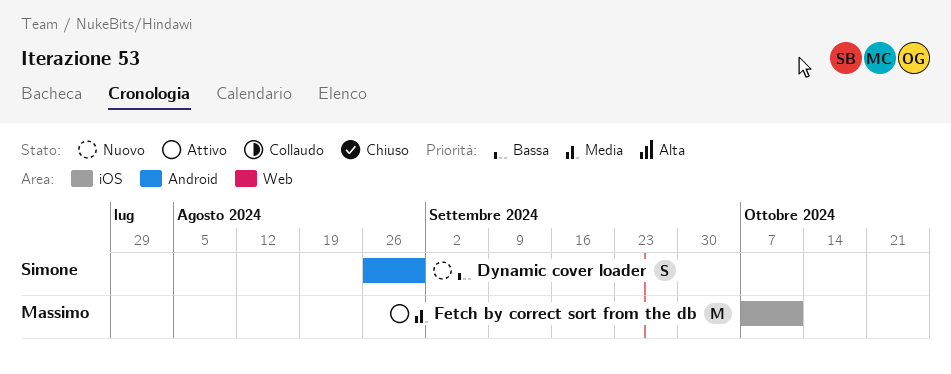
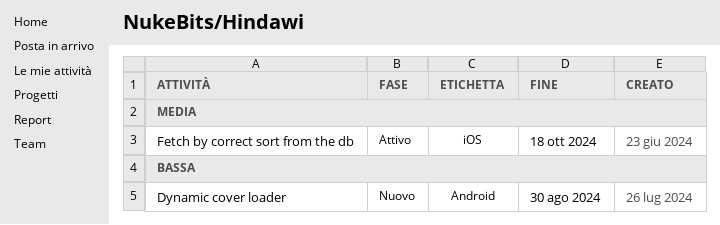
Fetch by correct sort from the db, due: Oct 11 -> Oct 18

